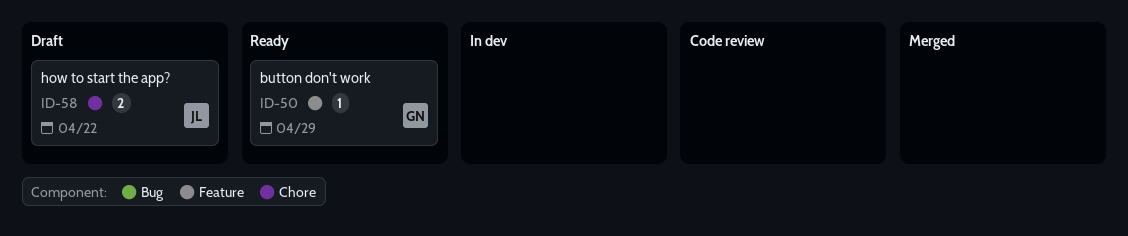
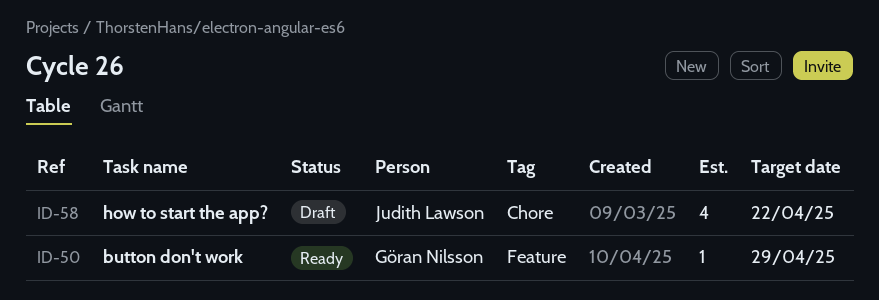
ID-58, estimate: 2 -> 4

